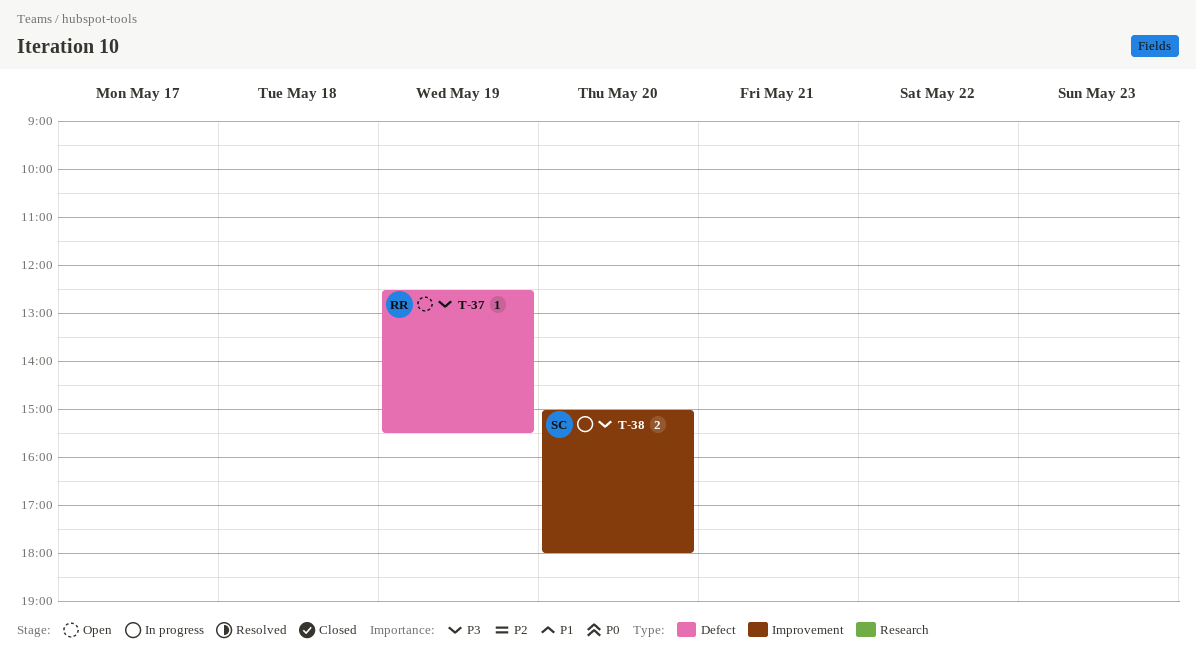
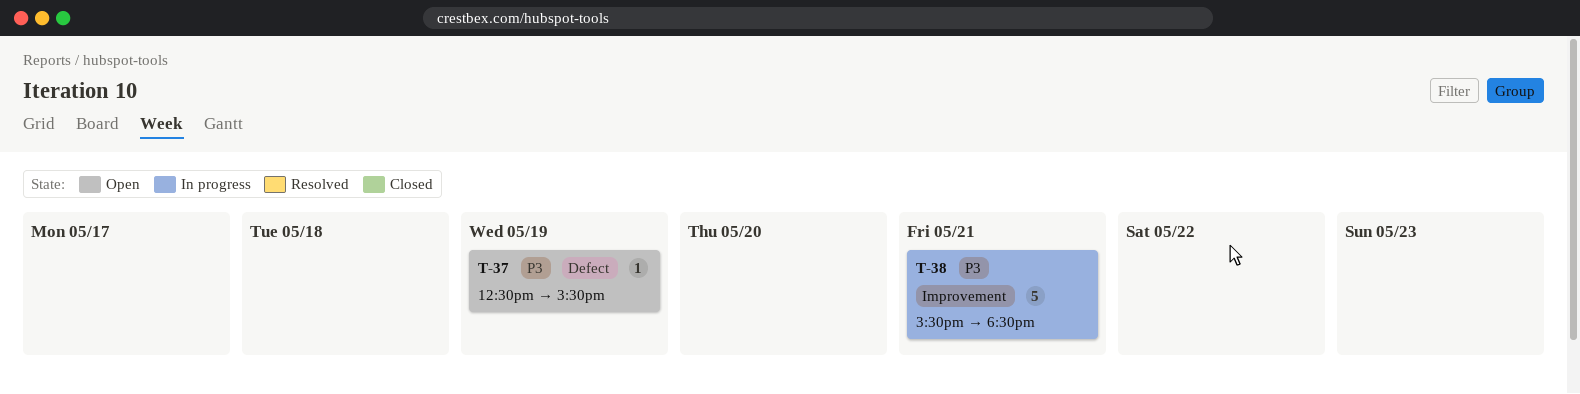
T-38, estimate: 2 -> 5
T-38, day: May 20 -> May 21
T-38, begins: 15:00 -> 15:30
T-38, ends: 18:00 -> 18:30

